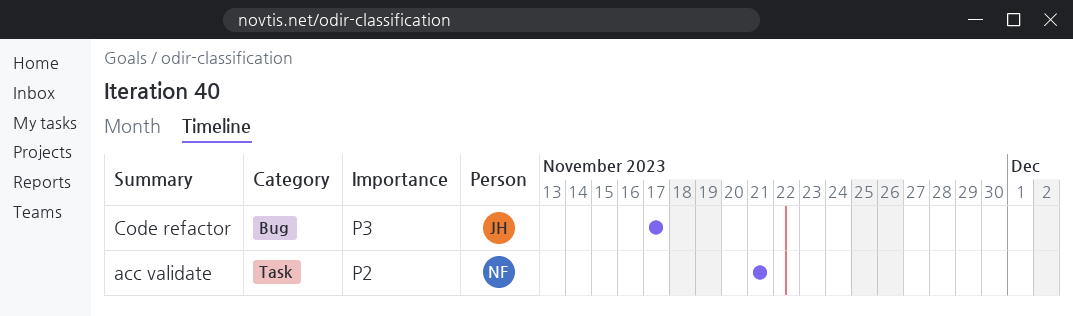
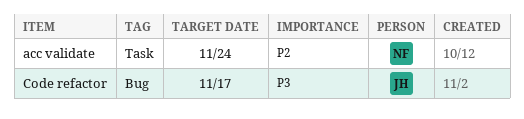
acc validate, due: Nov 21 -> Nov 24

